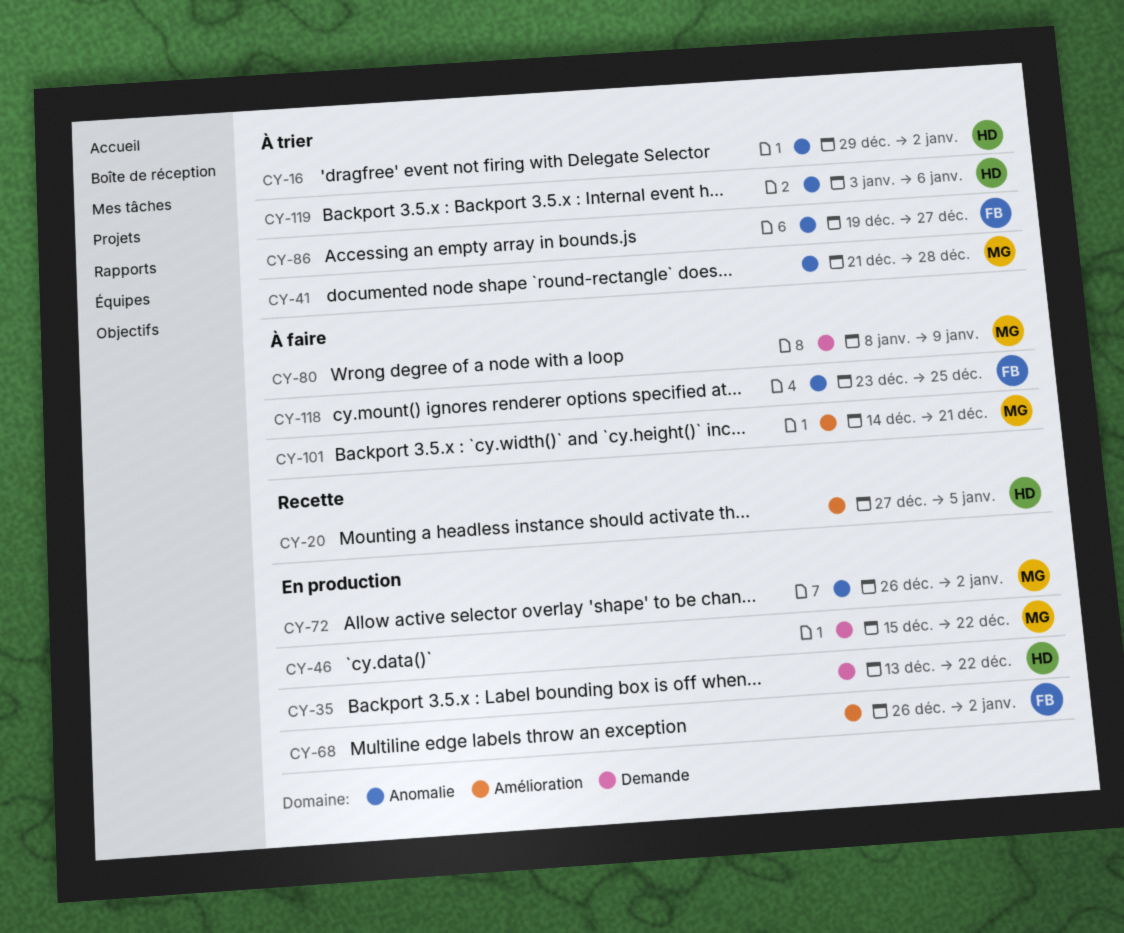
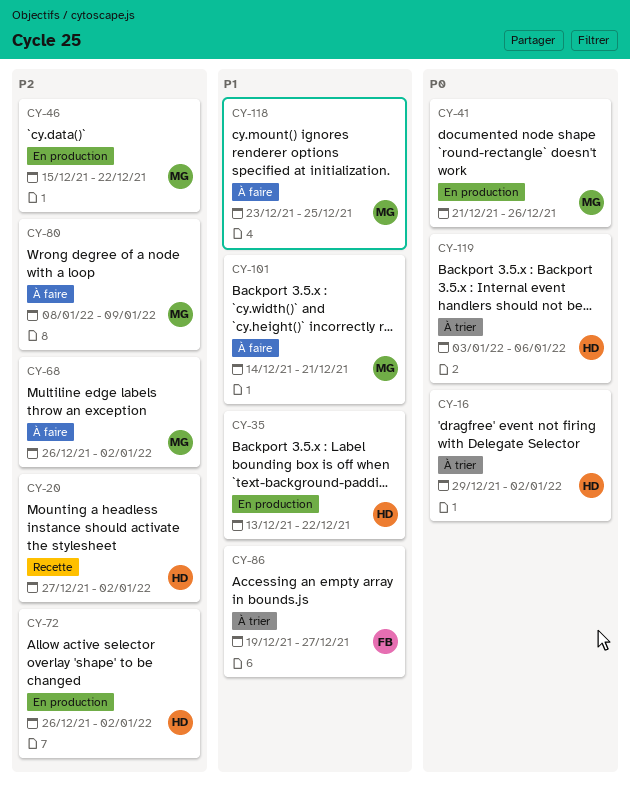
CY-20, due: Jan 5 -> Jan 2
CY-41, status: À trier -> En production
CY-41, due: Dec 28 -> Dec 26
CY-68, status: En production -> À faire
CY-68, owner: FB -> MG
CY-72, owner: MG -> HD
CY-118, owner: FB -> MG

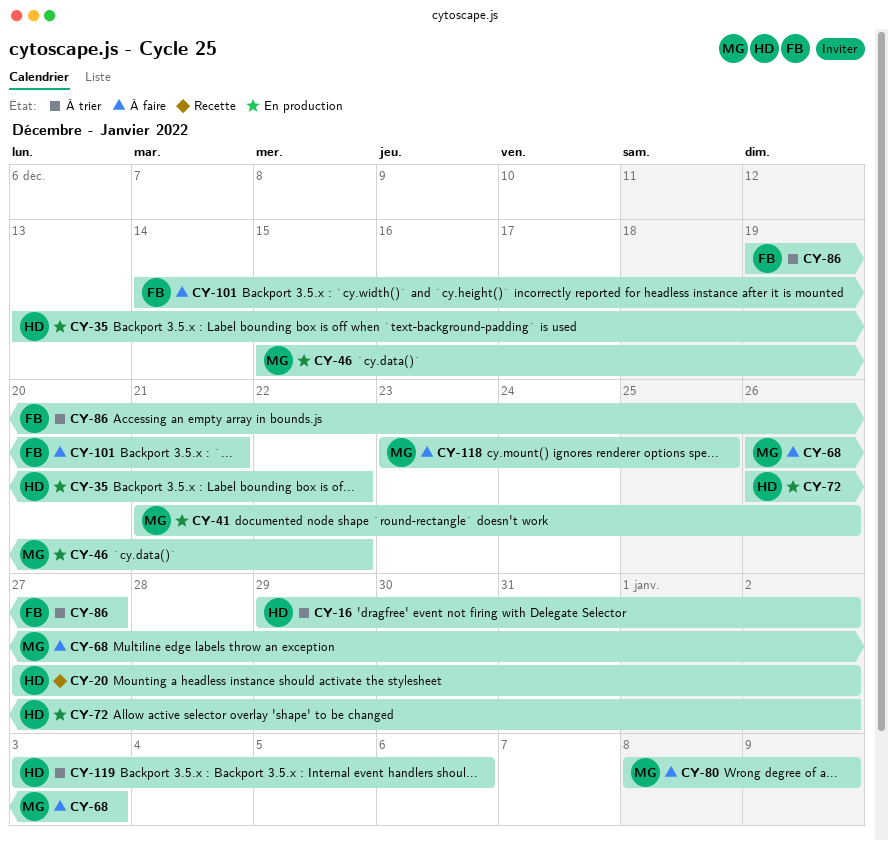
CY-68, due: Jan 2 -> Jan 3
CY-101, owner: MG -> FB

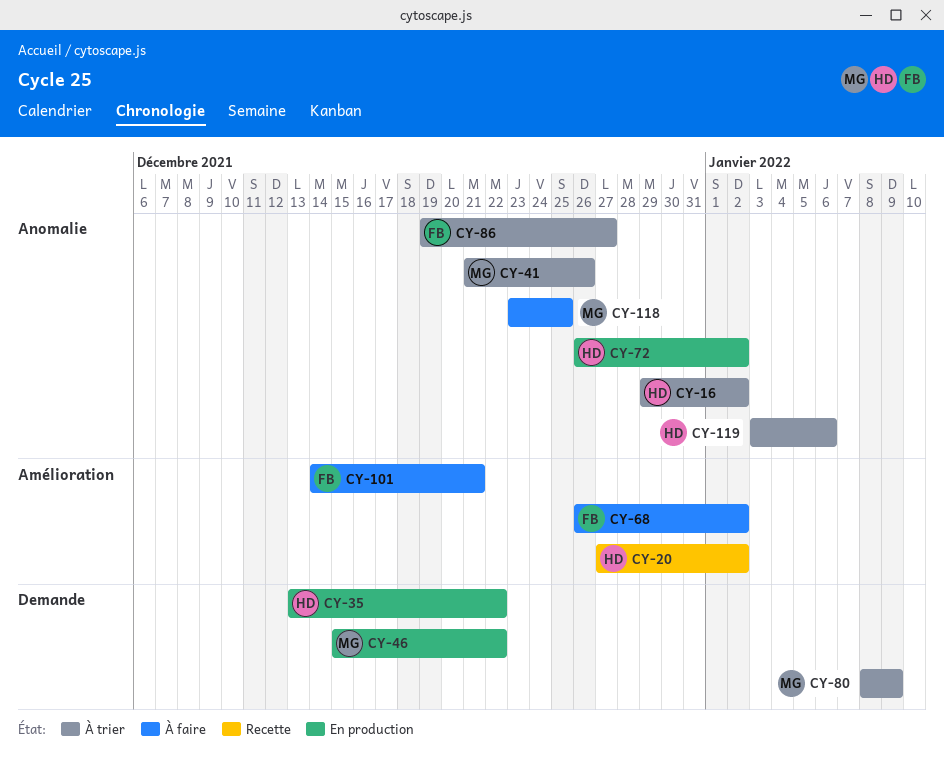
CY-41, status: En production -> À trier
CY-68, owner: MG -> FB
CY-68, due: Jan 3 -> Jan 2
CY-80, status: À faire -> À trier

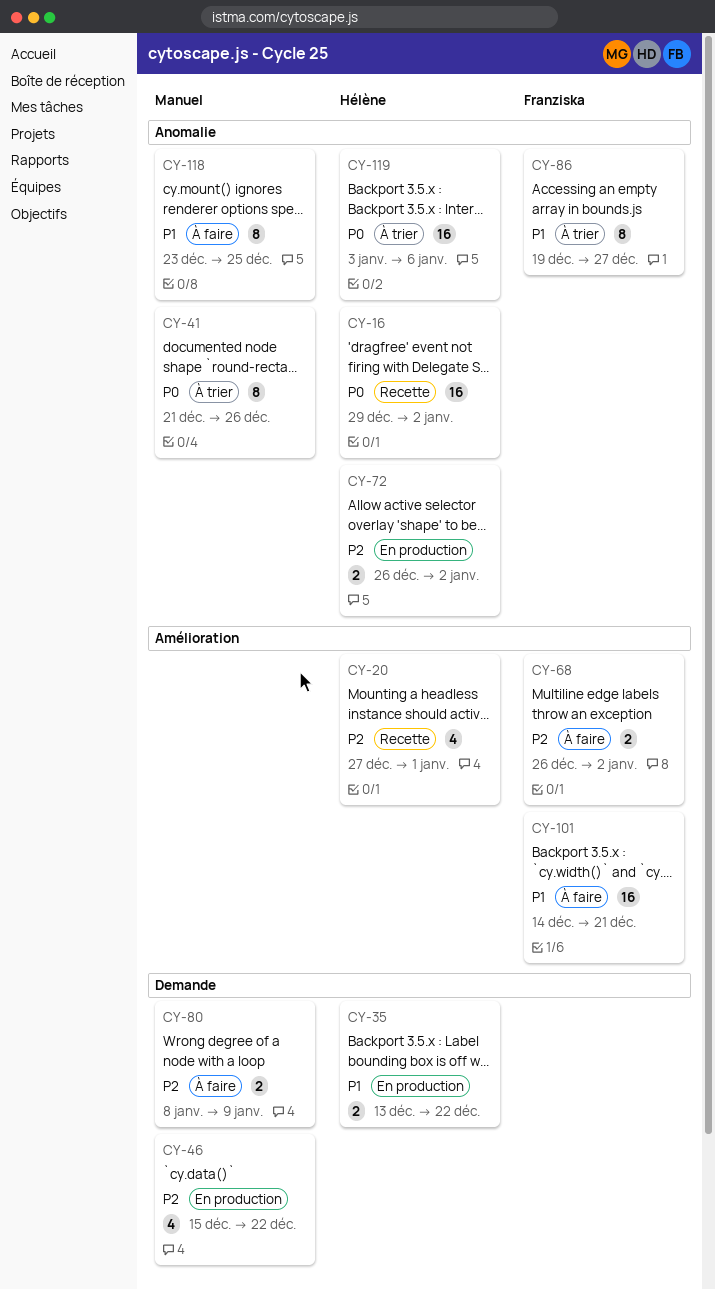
CY-16, status: À trier -> Recette
CY-20, due: Jan 2 -> Jan 1
CY-80, status: À trier -> À faire

